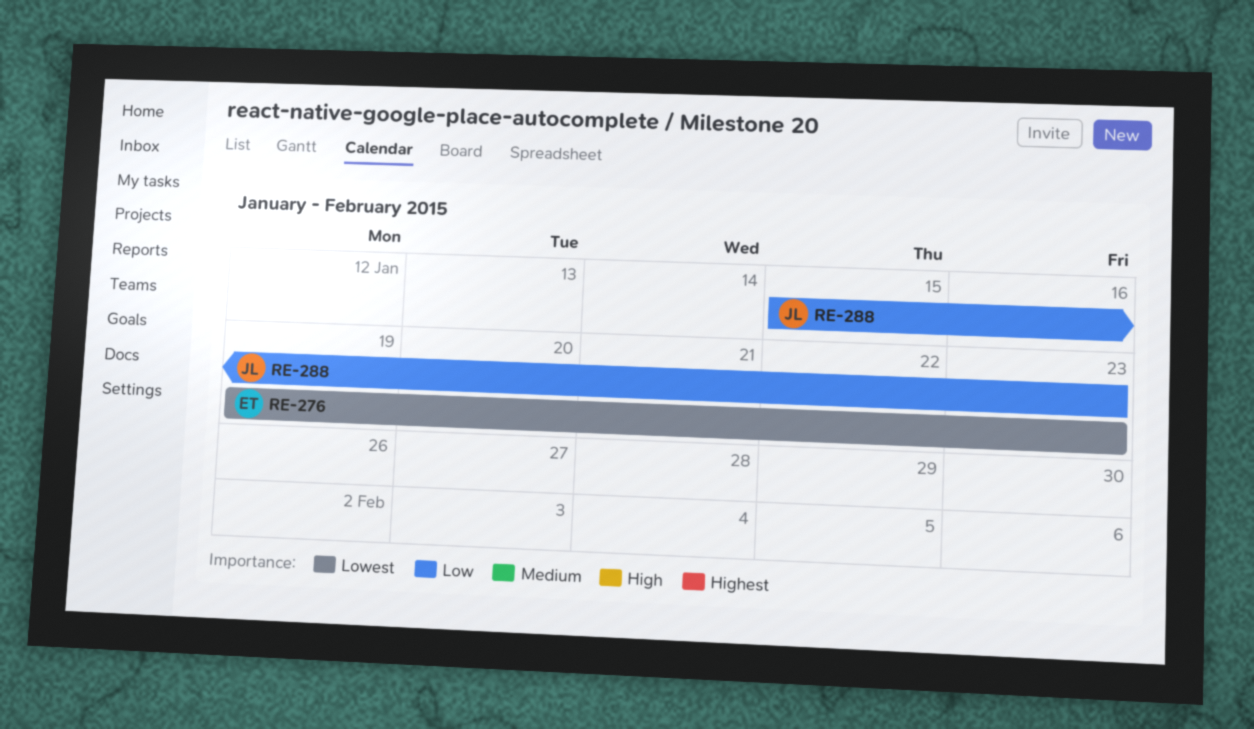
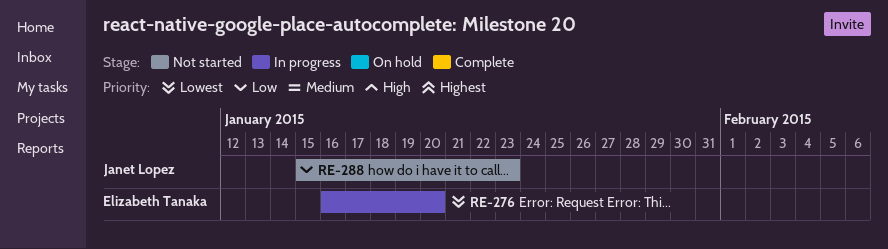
RE-276, start: Jan 19 -> Jan 16
RE-276, due: Jan 23 -> Jan 20

